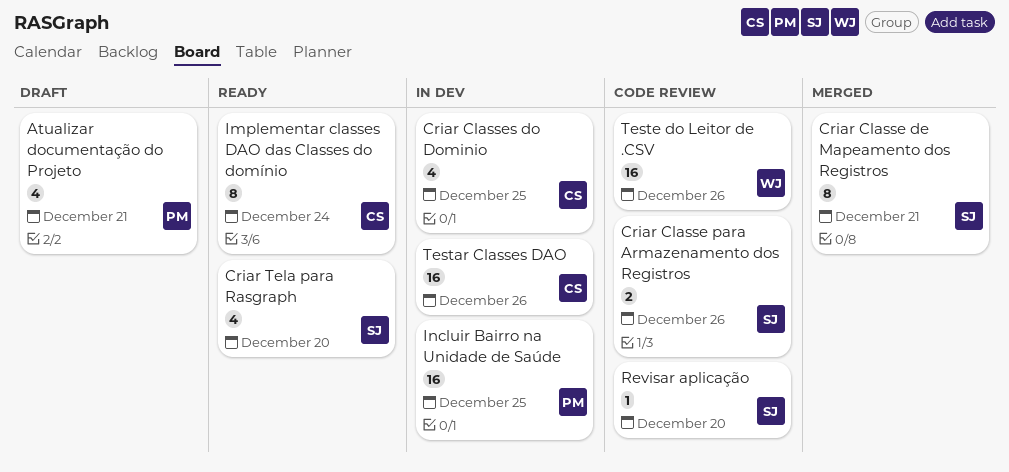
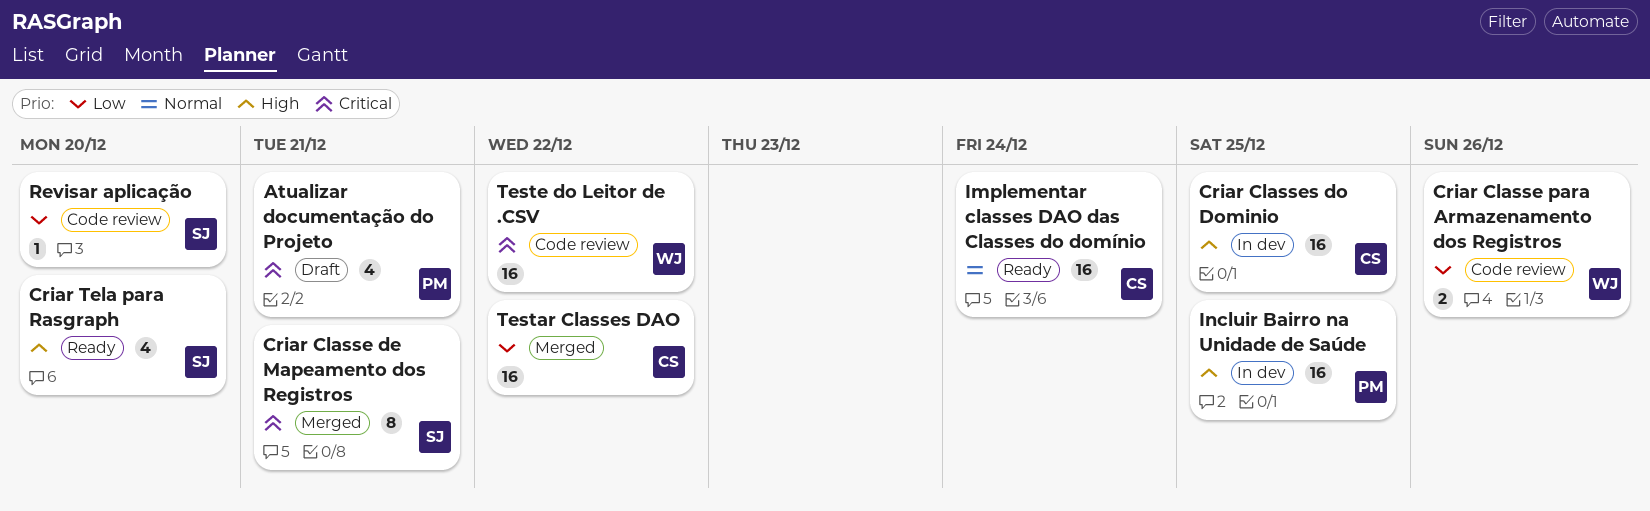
Criar Classe para Armazenamento dos Registros, owner: SJ -> WJ
Criar Classes do Dominio, estimate: 4 -> 16
Implementar classes DAO das Classes do domínio, estimate: 8 -> 16
Testar Classes DAO, status: In dev -> Merged
Testar Classes DAO, due: Dec 26 -> Dec 22
Teste do Leitor de .CSV, due: Dec 26 -> Dec 22

